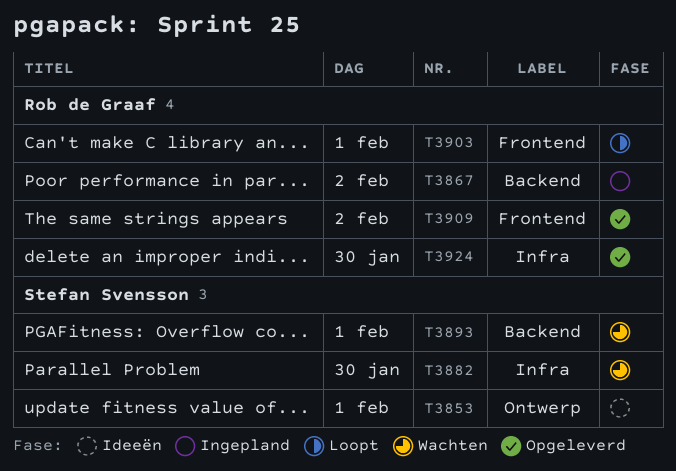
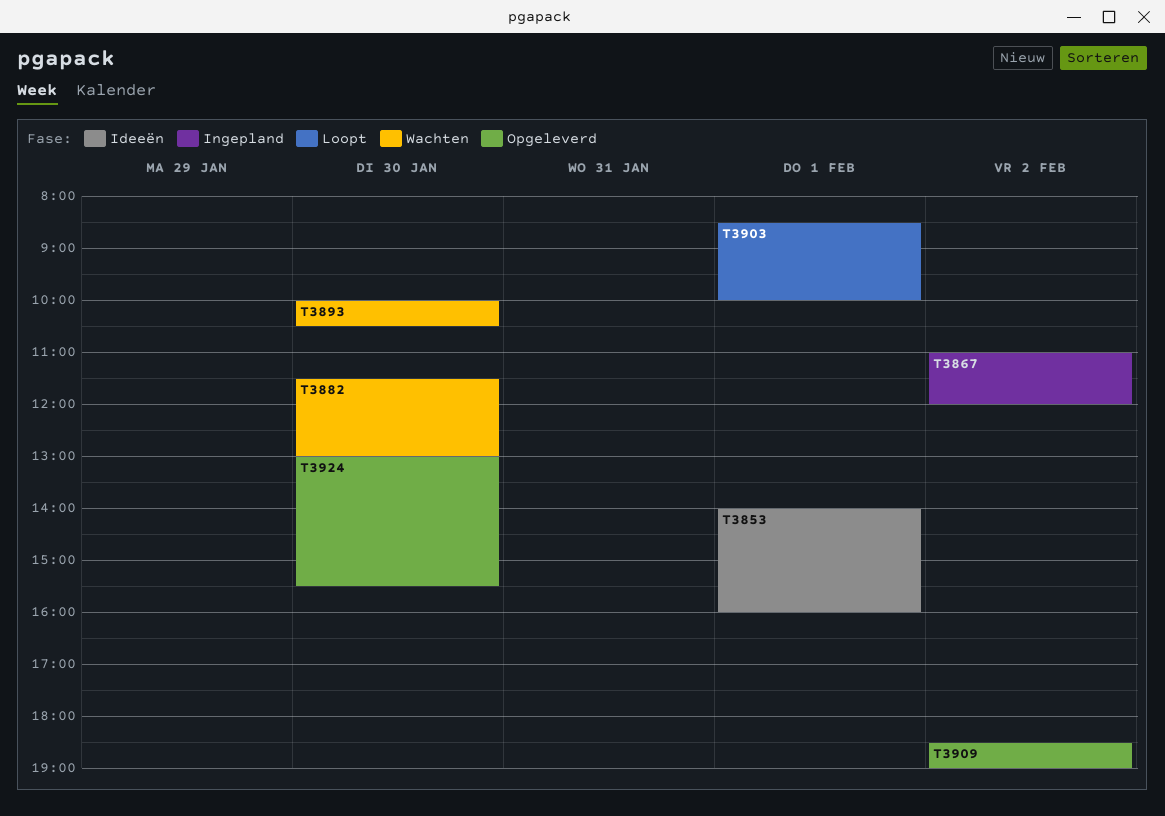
T3893, day: Feb 1 -> Jan 30

